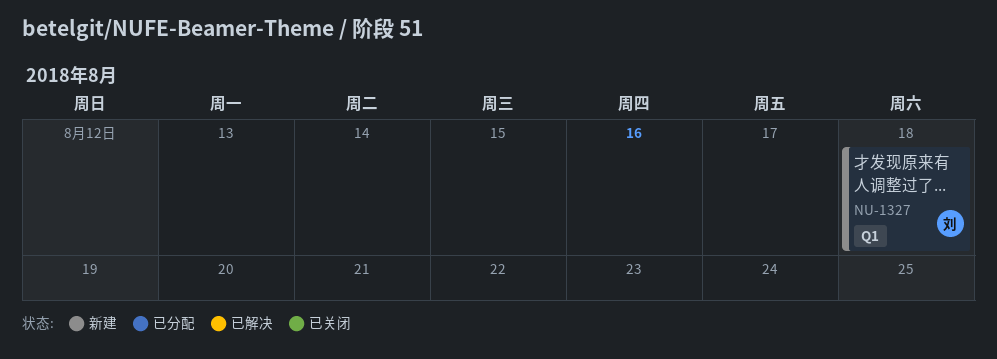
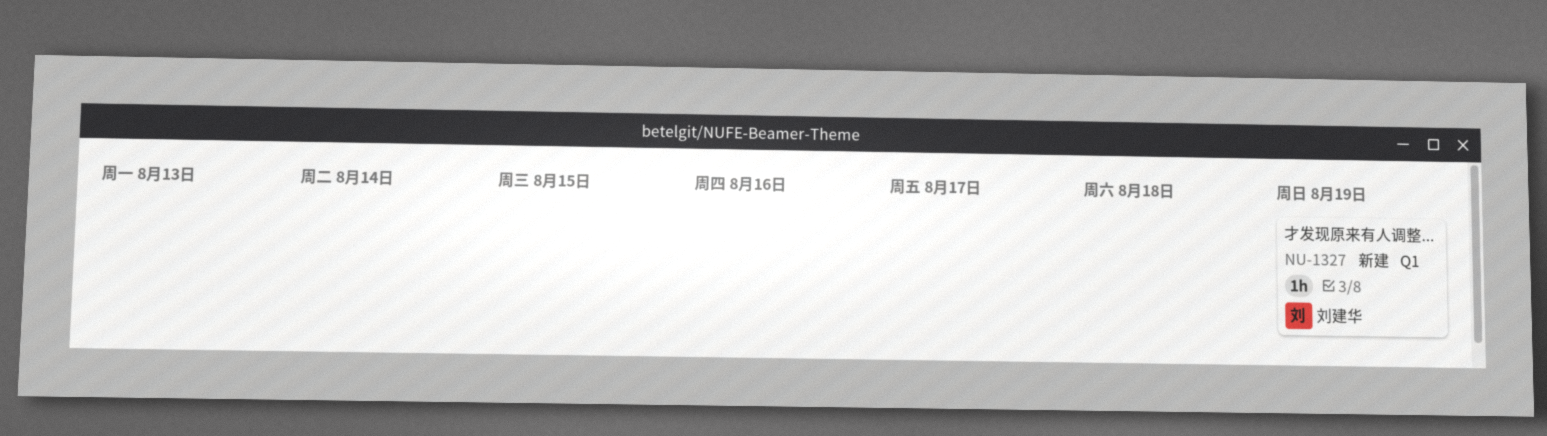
NU-1327, due: Aug 18 -> Aug 19

